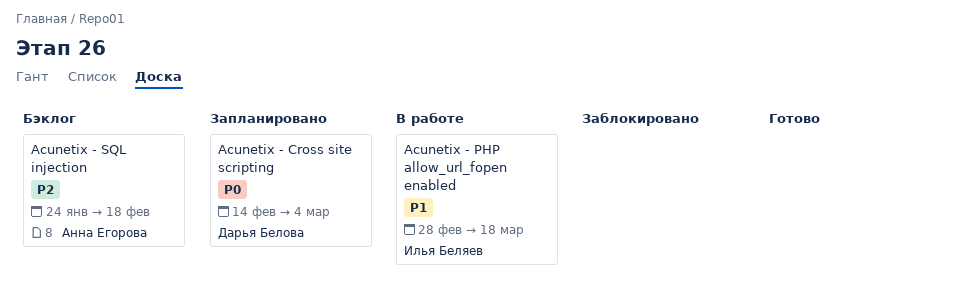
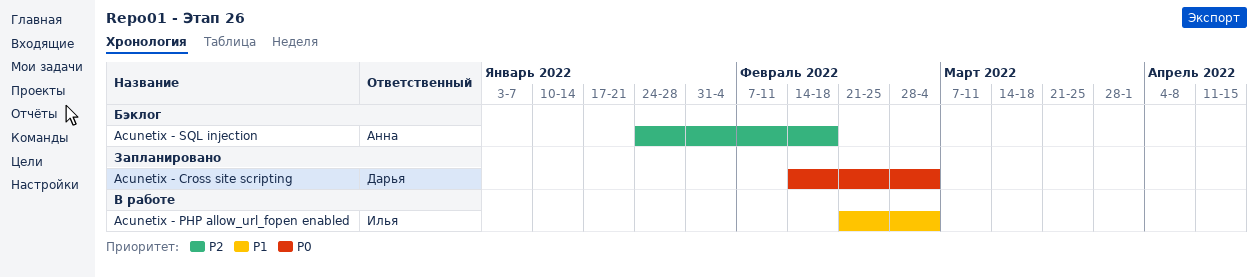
Acunetix - PHP allow_url_fopen enabled, start: Feb 28 -> Feb 21
Acunetix - PHP allow_url_fopen enabled, due: Mar 18 -> Mar 4

